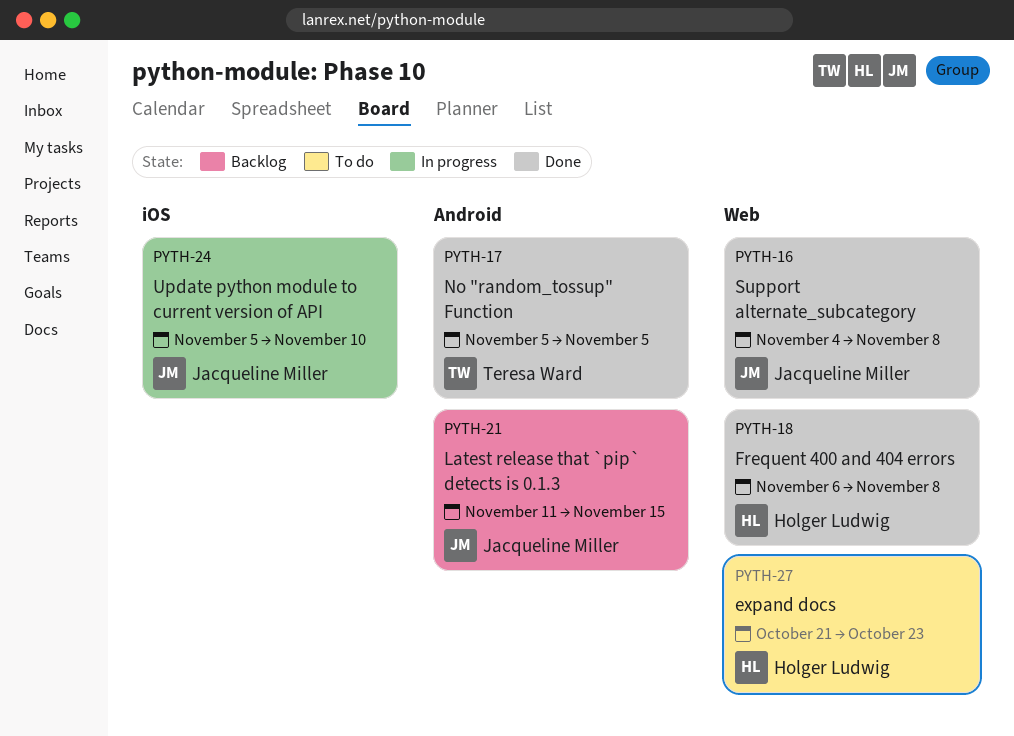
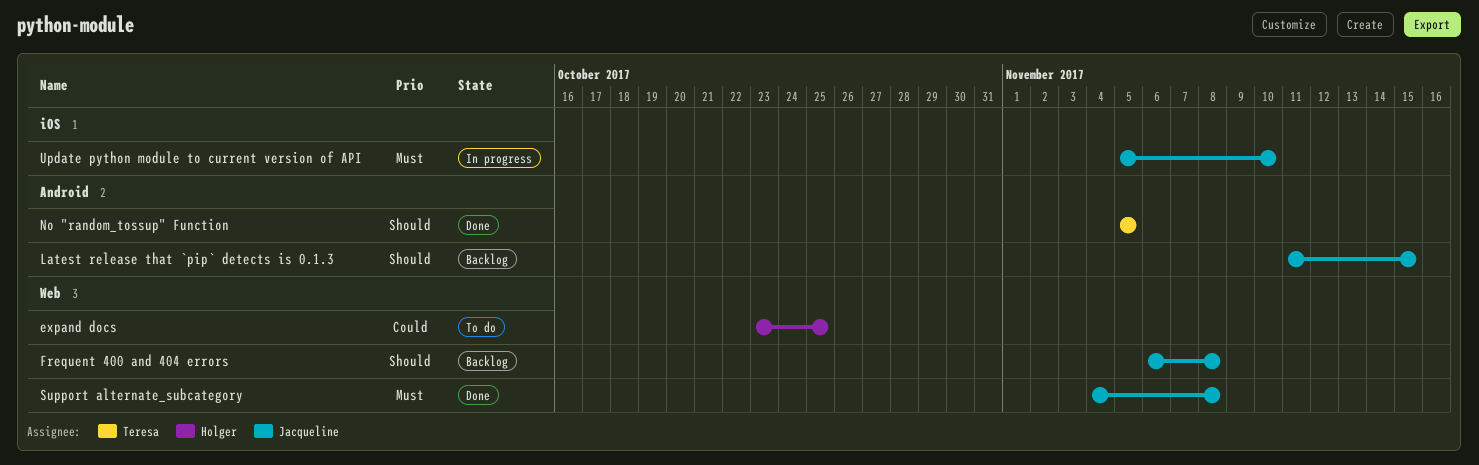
expand docs, start: Oct 21 -> Oct 23
expand docs, due: Oct 23 -> Oct 25
Frequent 400 and 404 errors, status: Done -> Backlog
Frequent 400 and 404 errors, owner: Holger Ludwig -> Jacqueline Miller

